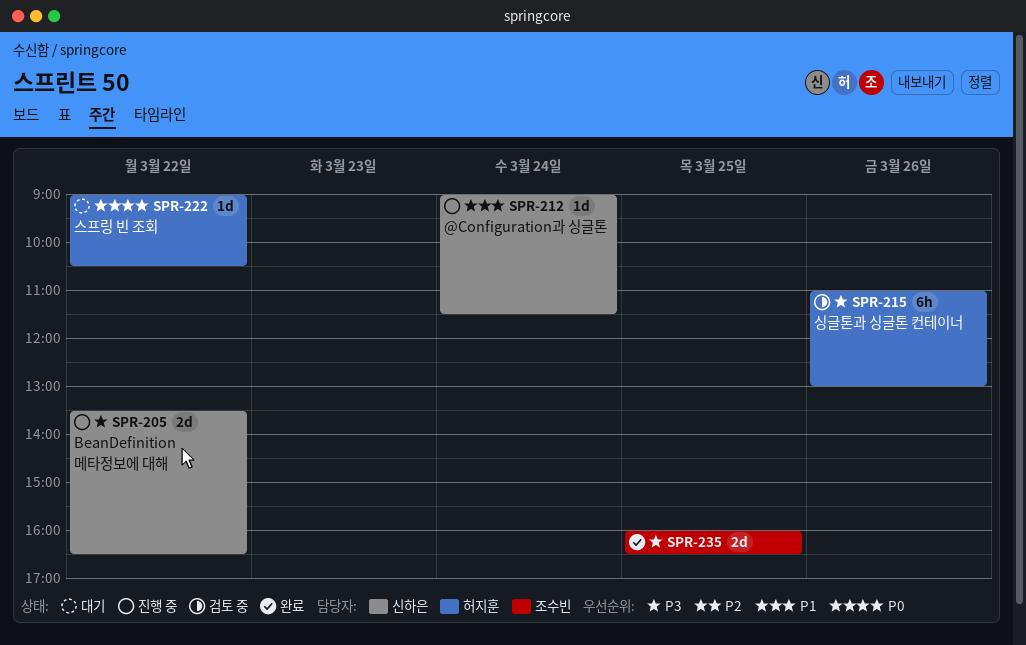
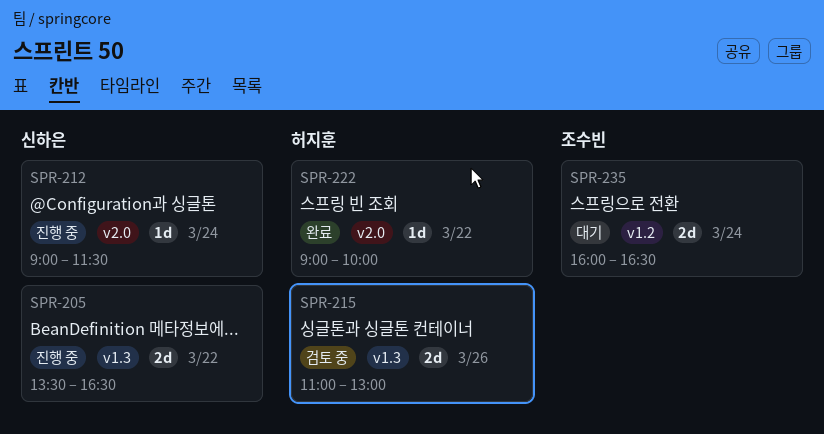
SPR-215, estimate: 6h -> 2d
SPR-222, status: 대기 -> 완료
SPR-222, ends: 10:30 -> 10:00
SPR-235, status: 완료 -> 대기
SPR-235, day: Mar 25 -> Mar 24

